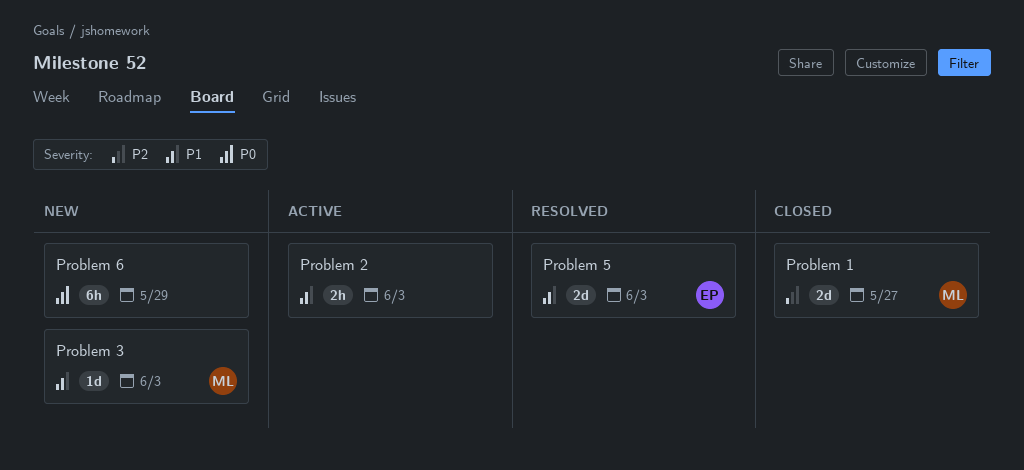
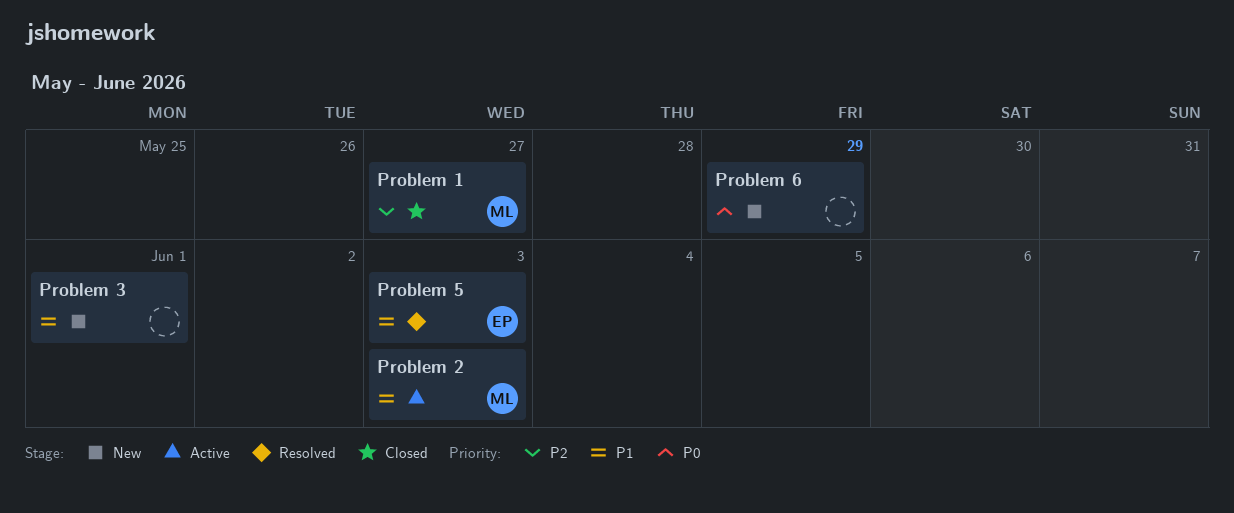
Problem 2, owner: none -> ML
Problem 3, owner: ML -> none
Problem 3, due: Jun 3 -> Jun 1

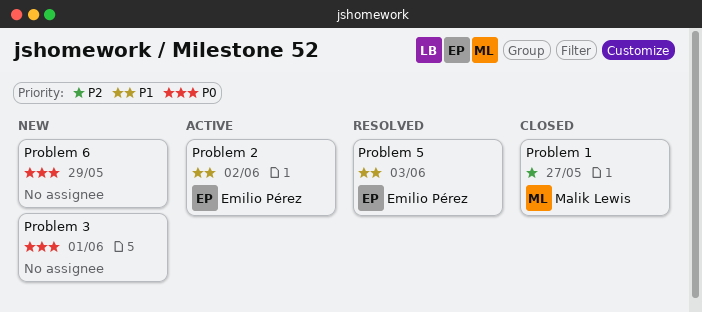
Problem 2, owner: Malik Lewis -> Emilio Pérez
Problem 2, due: Jun 3 -> Jun 2
Problem 3, priority: P1 -> P0

